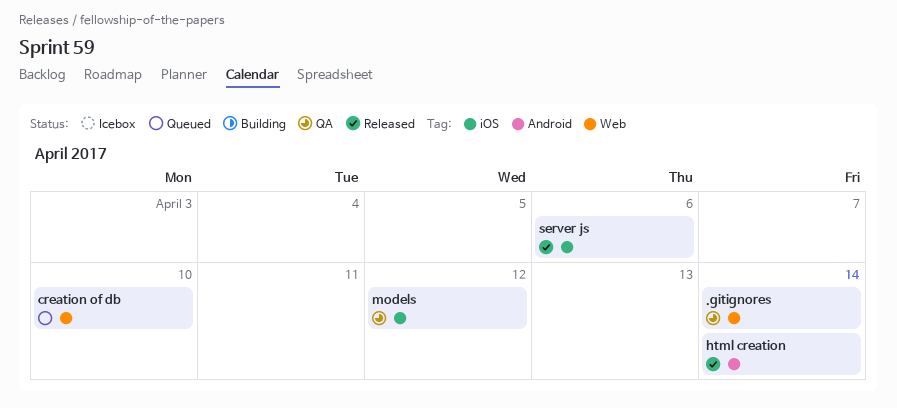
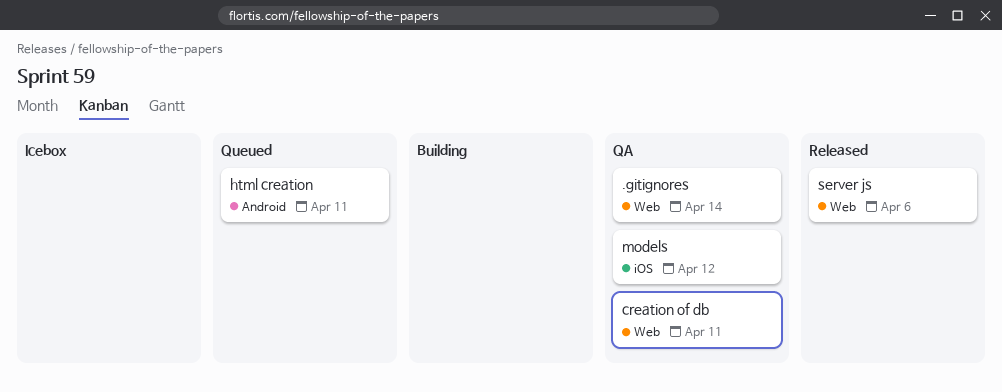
creation of db, status: Queued -> QA
creation of db, due: Apr 10 -> Apr 11
html creation, status: Released -> Queued
html creation, due: Apr 14 -> Apr 11
server js, label: iOS -> Web

